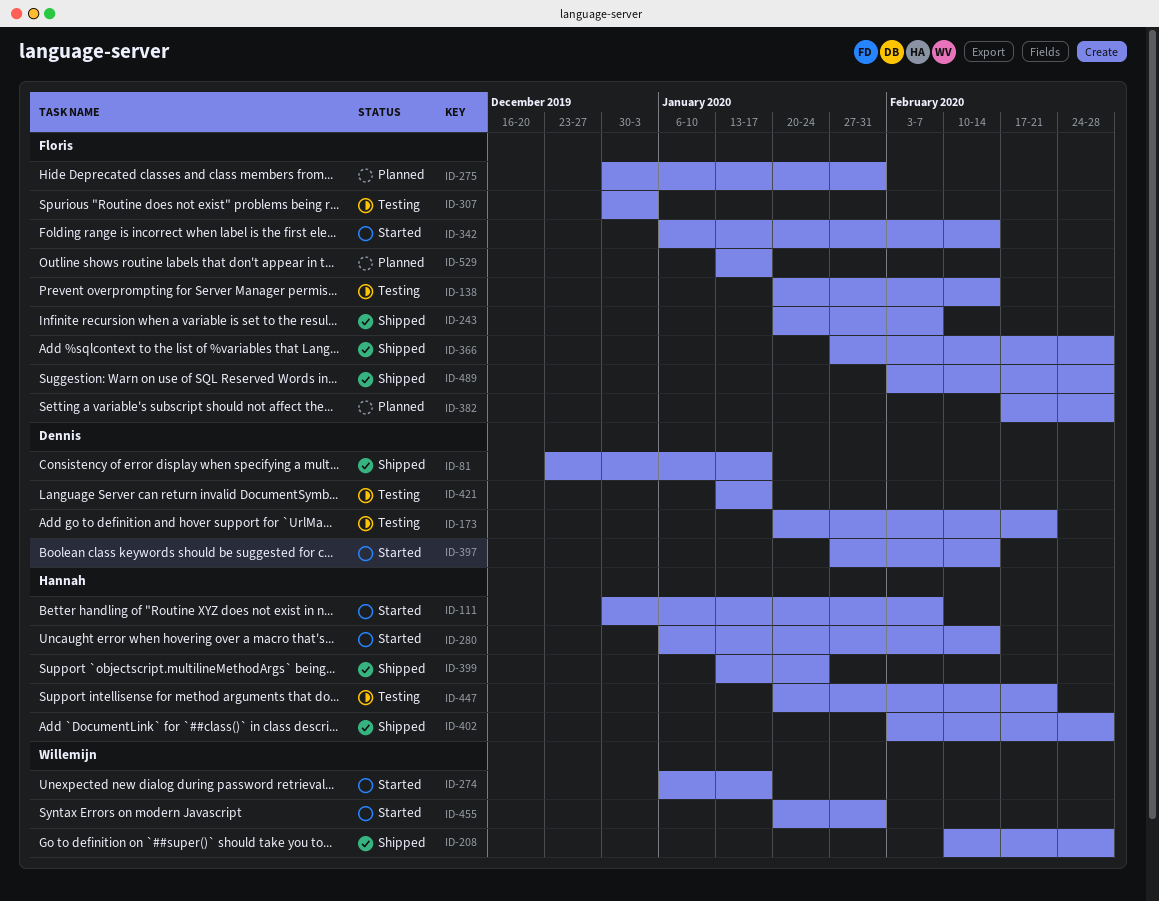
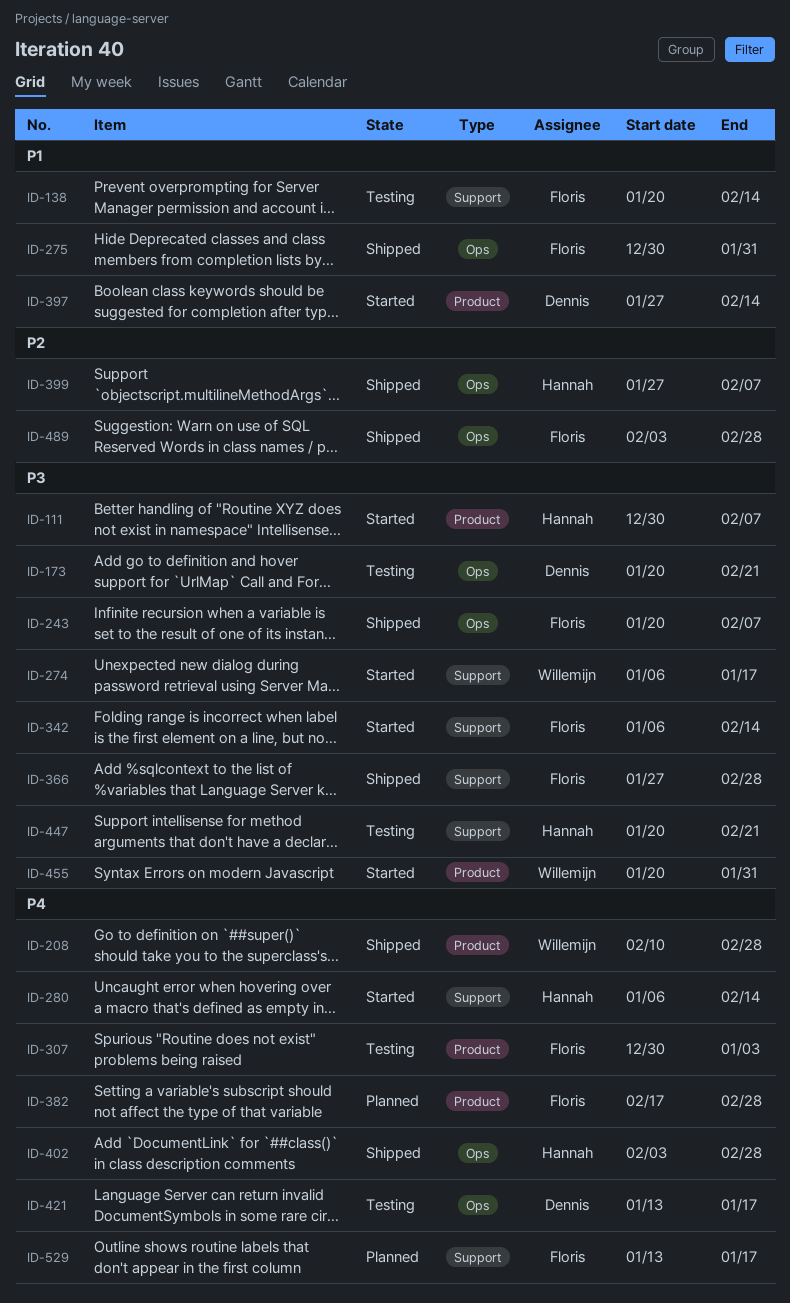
ID-81: present -> none
ID-275, status: Planned -> Shipped
ID-399, start: Jan 13 -> Jan 27
ID-399, due: Jan 24 -> Feb 7

